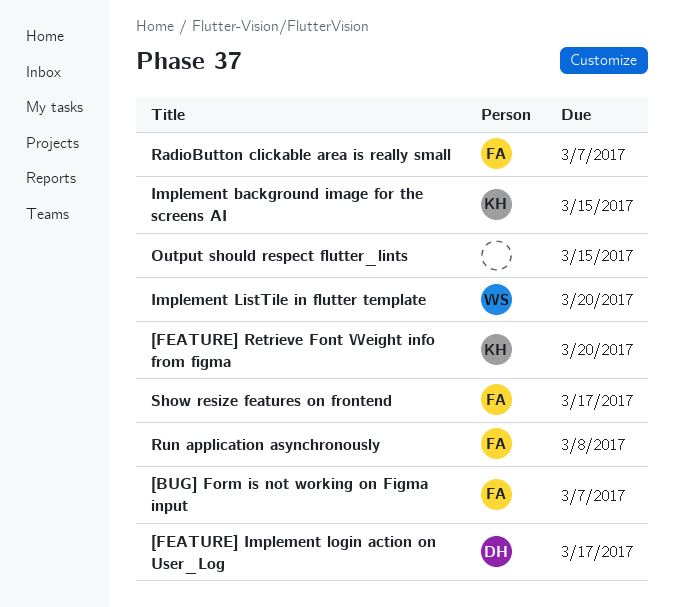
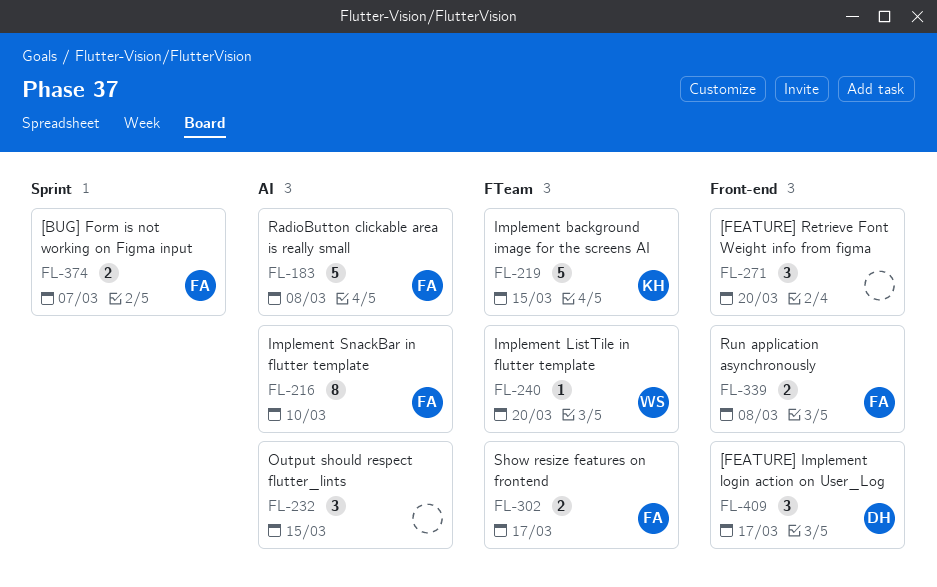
[FEATURE] Retrieve Font Weight info from figma, owner: KH -> none
Implement SnackBar in flutter template: none -> present
RadioButton clickable area is really small, due: Mar 7 -> Mar 8

